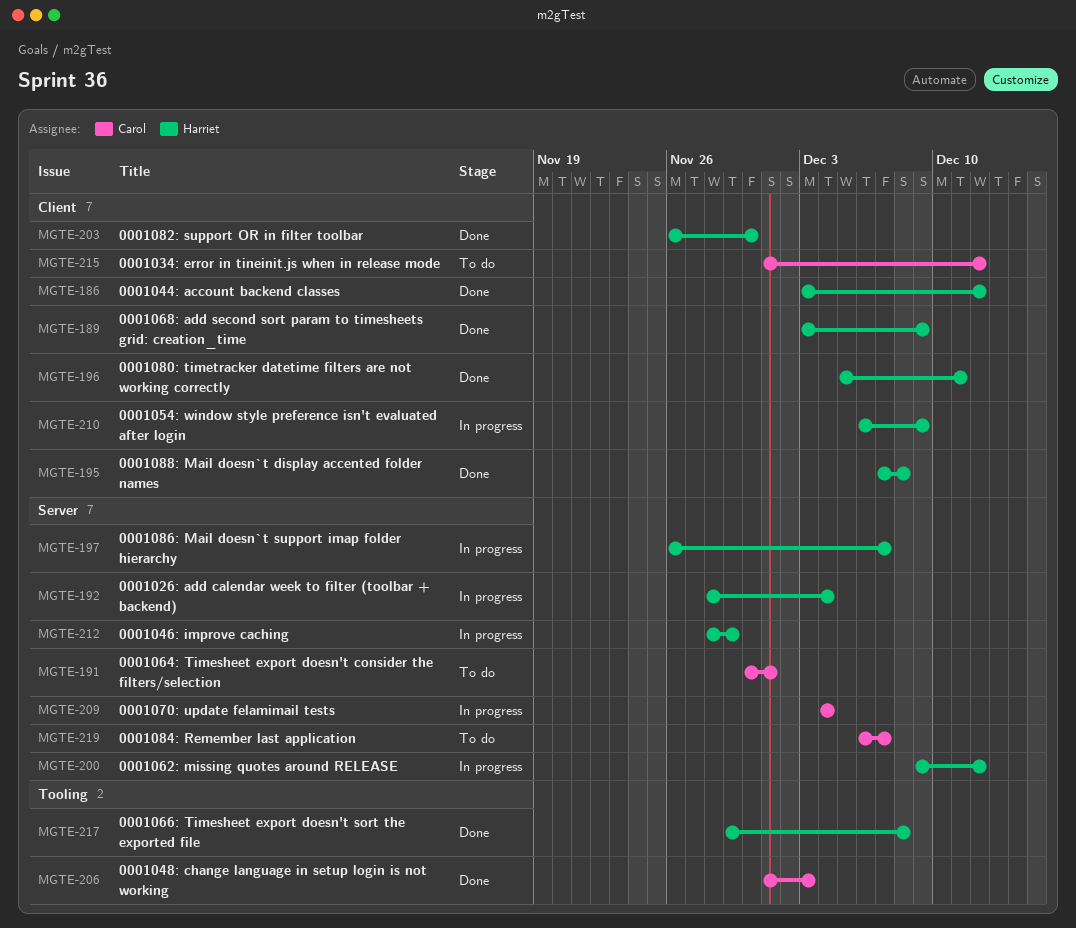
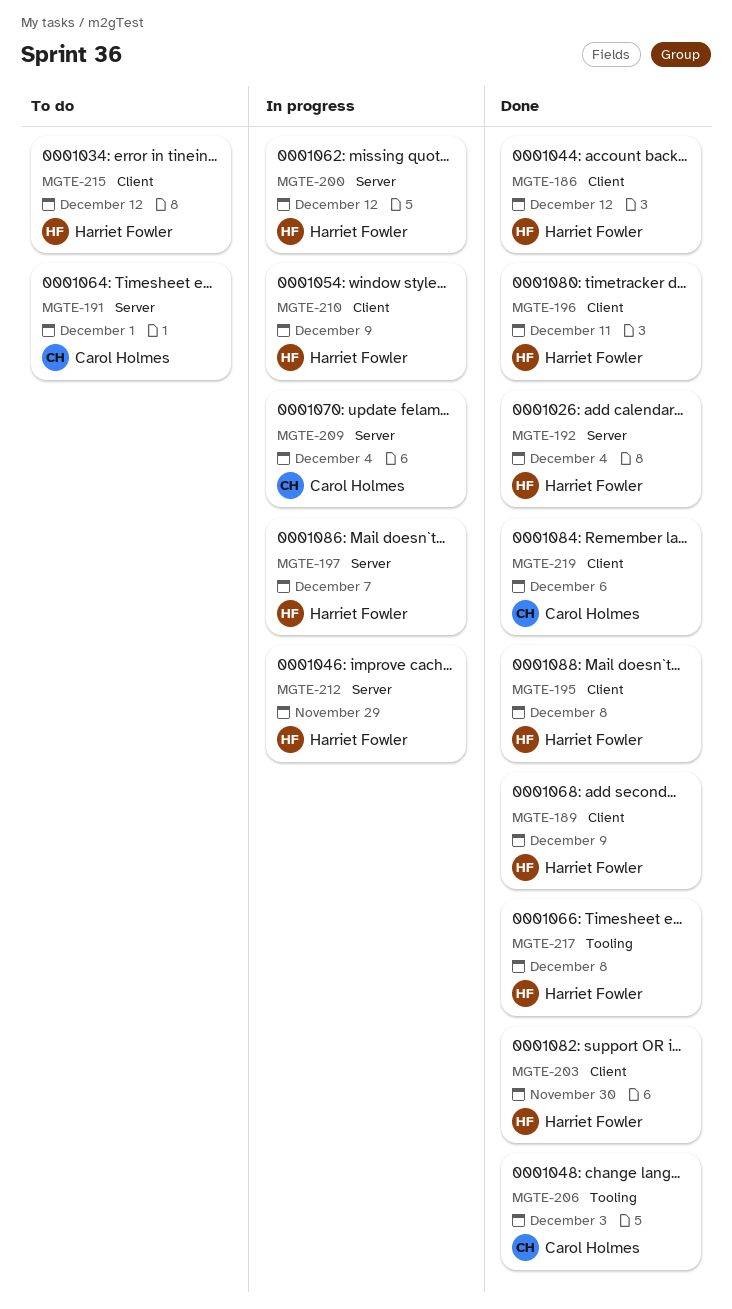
MGTE-192, status: In progress -> Done
MGTE-215, owner: Carol Holmes -> Harriet Fowler
MGTE-219, status: To do -> Done
MGTE-219, label: Server -> Client
MGTE-219, due: Dec 7 -> Dec 6

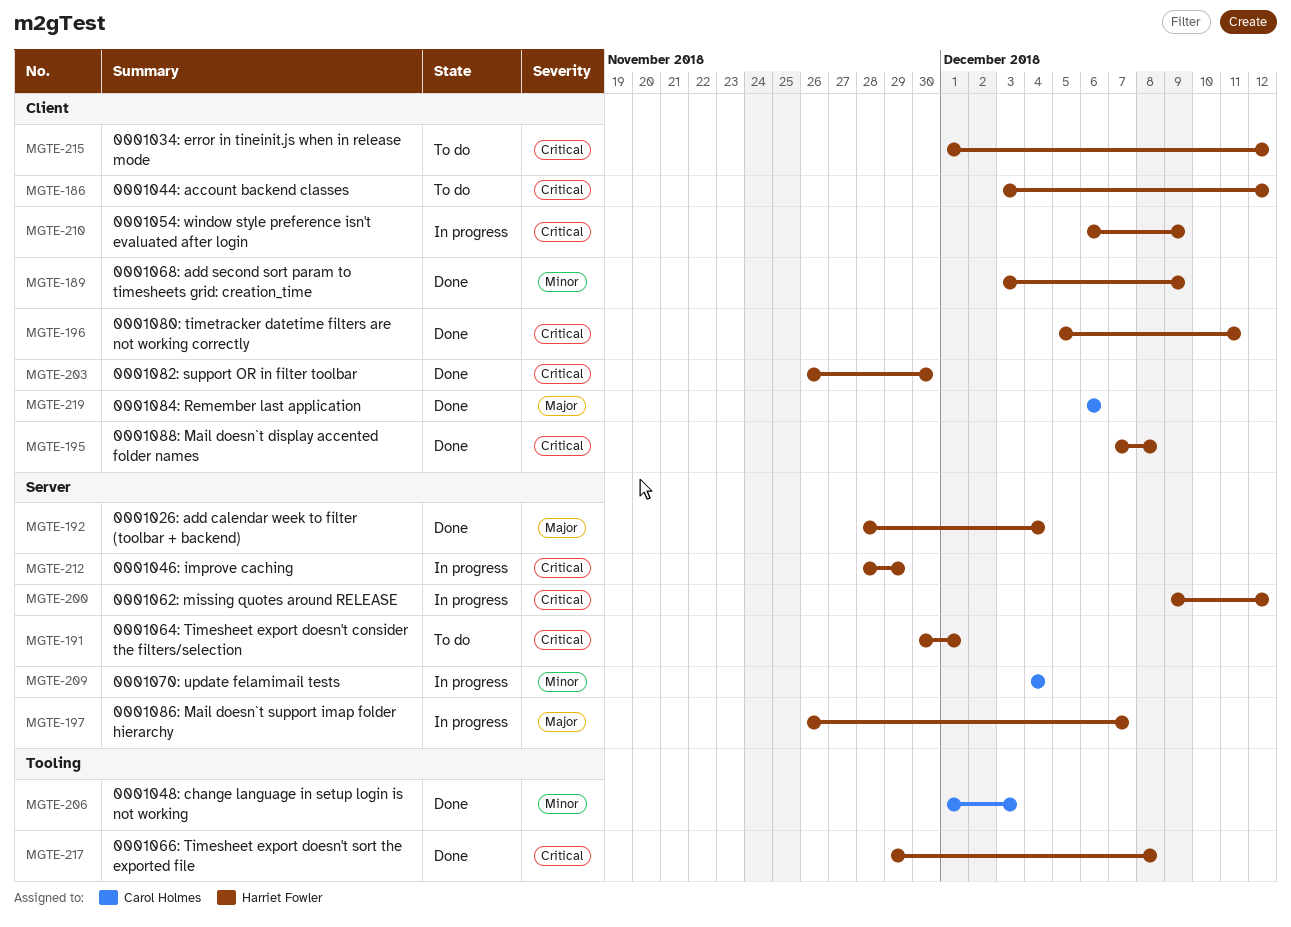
MGTE-186, status: Done -> To do
MGTE-191, owner: Carol Holmes -> Harriet Fowler

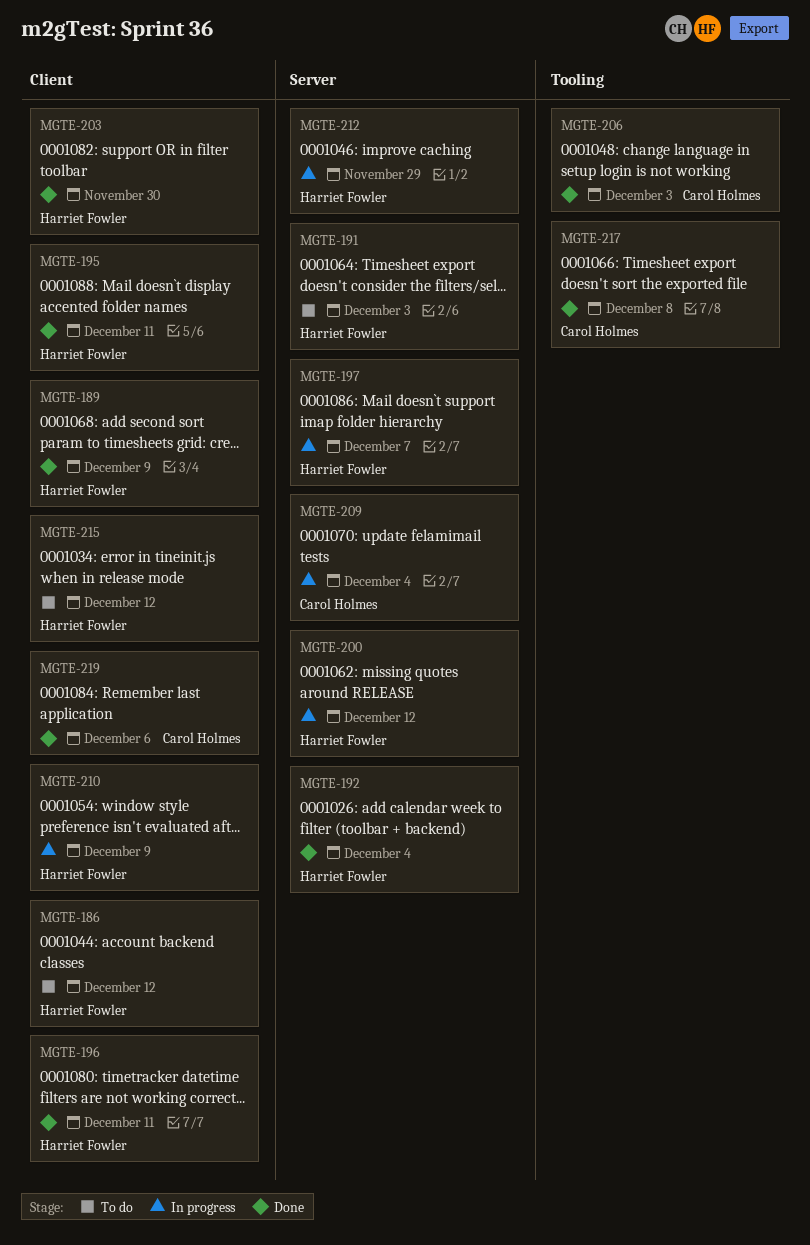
MGTE-191, due: Dec 1 -> Dec 3
MGTE-195, due: Dec 8 -> Dec 11
MGTE-217, owner: Harriet Fowler -> Carol Holmes

